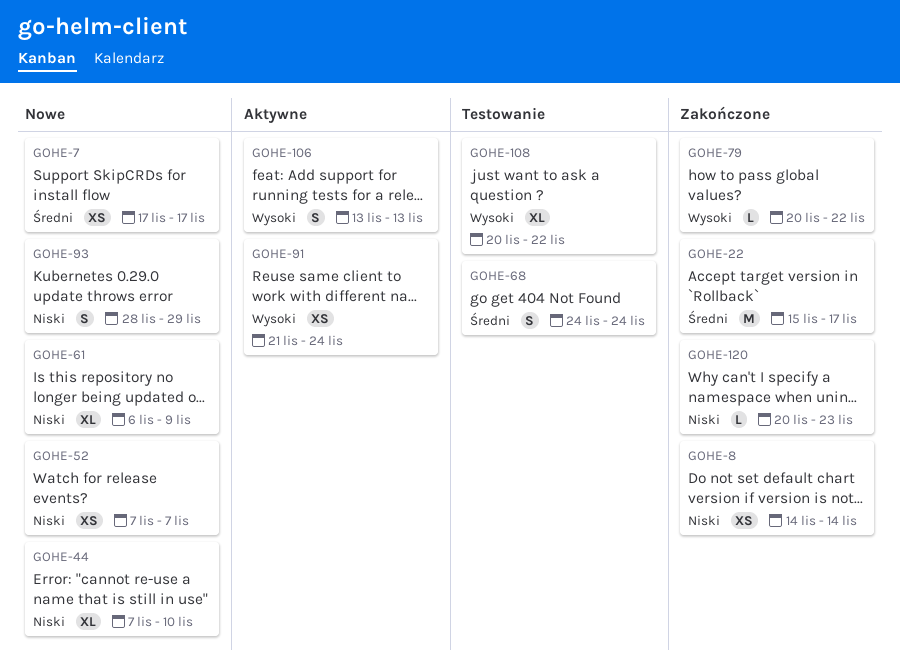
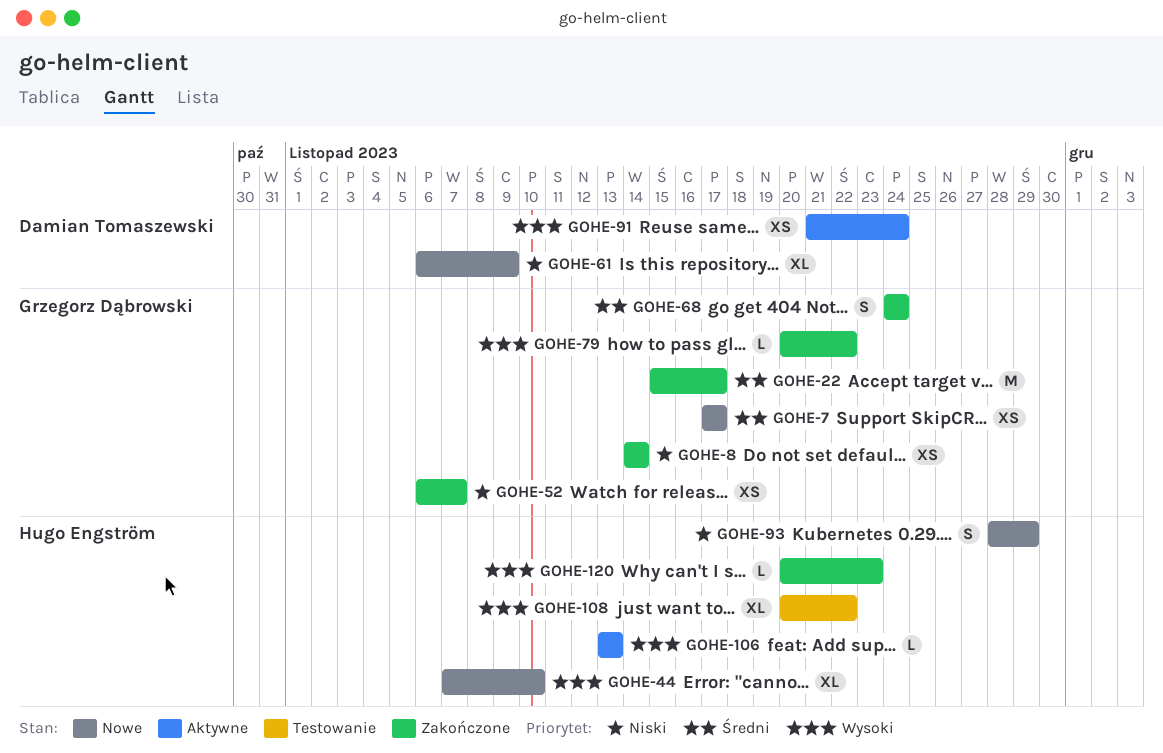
GOHE-44, priority: Niski -> Wysoki
GOHE-52, status: Nowe -> Zakończone
GOHE-52, start: Nov 7 -> Nov 6
GOHE-68, status: Testowanie -> Zakończone
GOHE-106, estimate: S -> L
GOHE-120, priority: Niski -> Wysoki

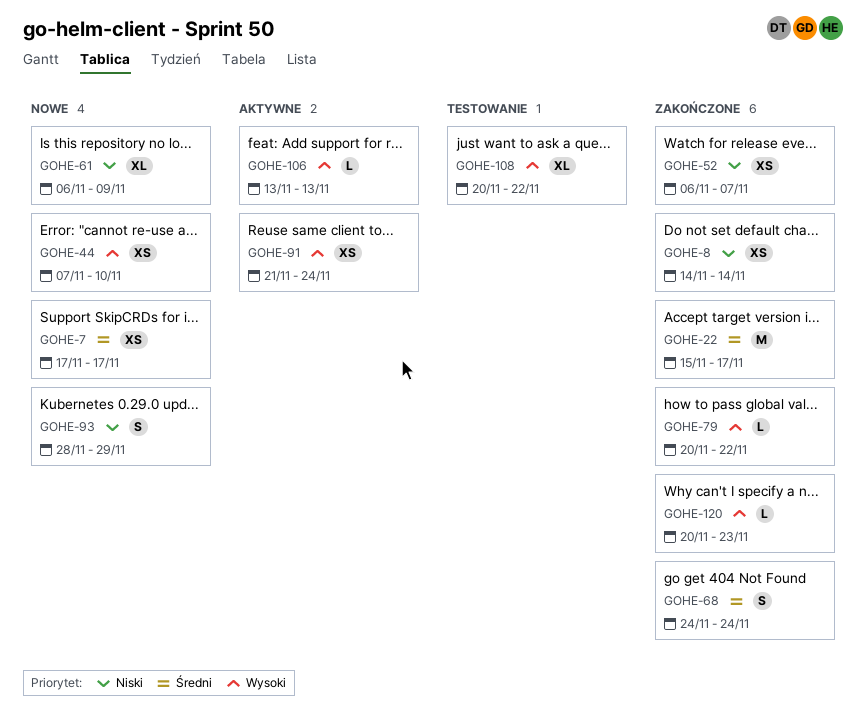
GOHE-44, estimate: XL -> XS

